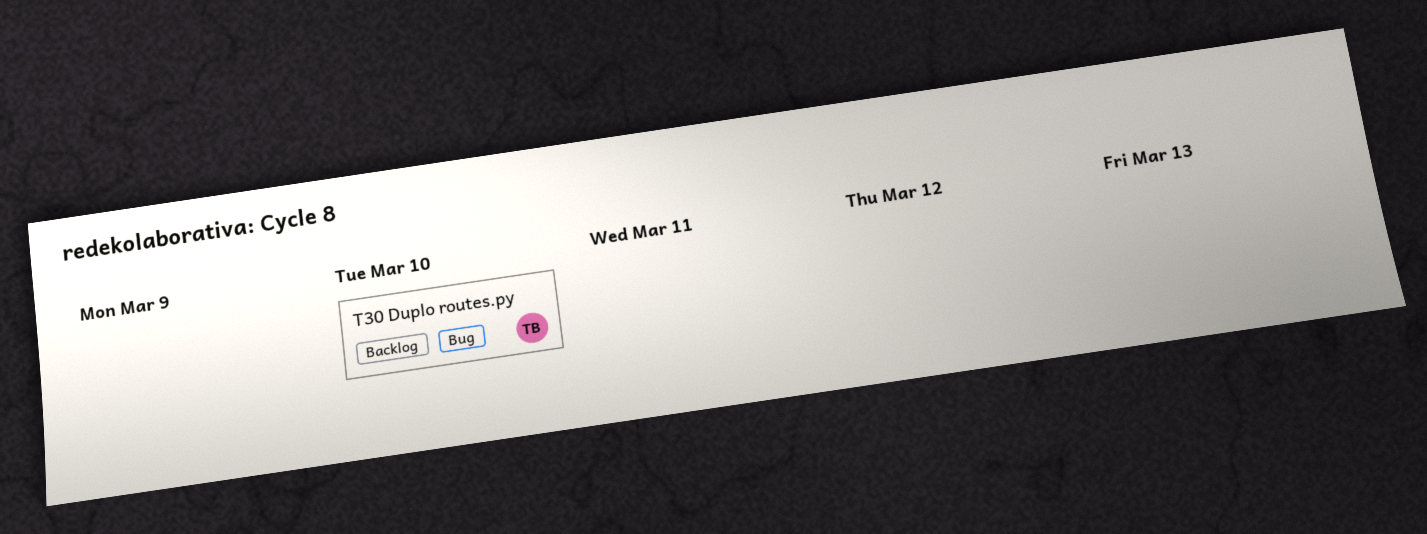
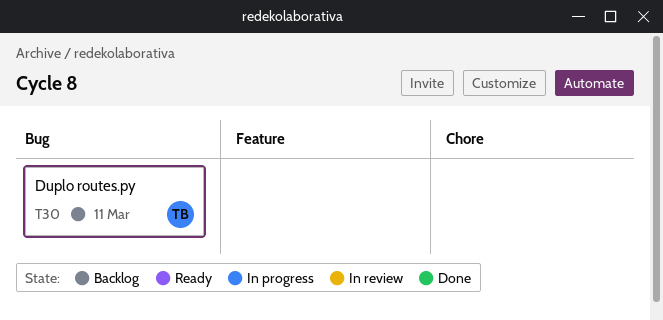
T30, due: Mar 10 -> Mar 11

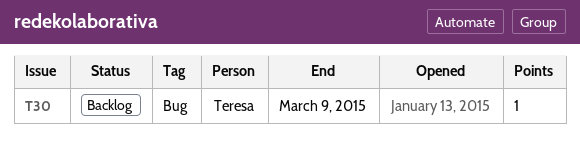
T30, due: Mar 11 -> Mar 9

